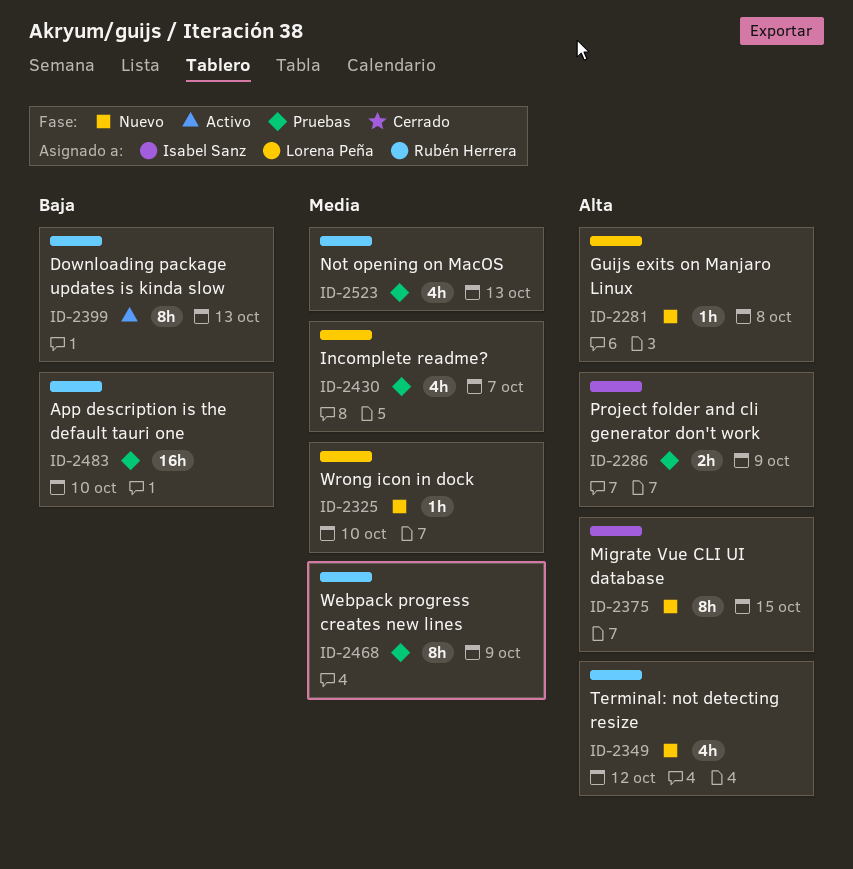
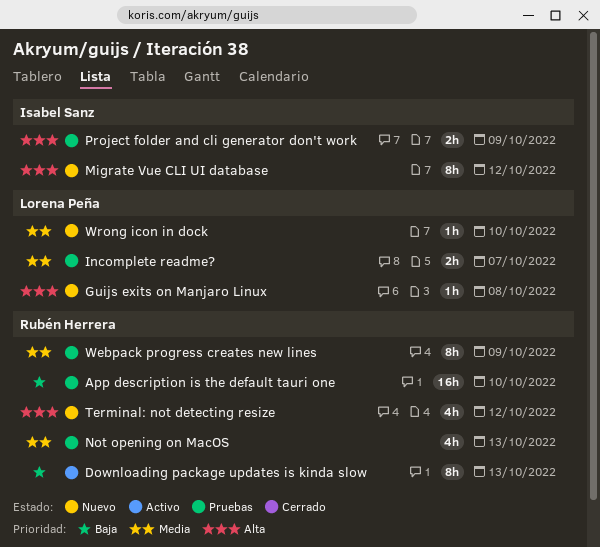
Incomplete readme?, estimate: 4h -> 2h
Migrate Vue CLI UI database, due: Oct 15 -> Oct 12

